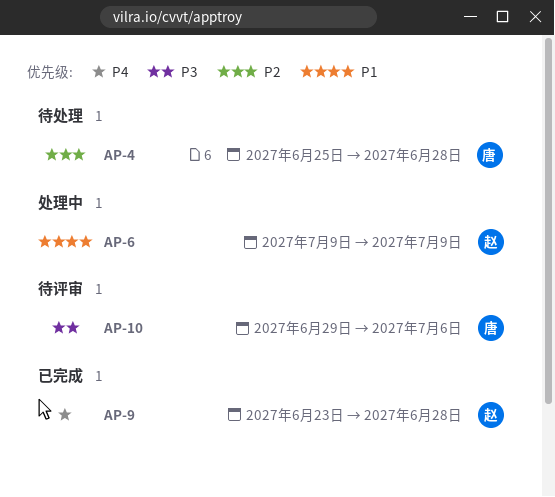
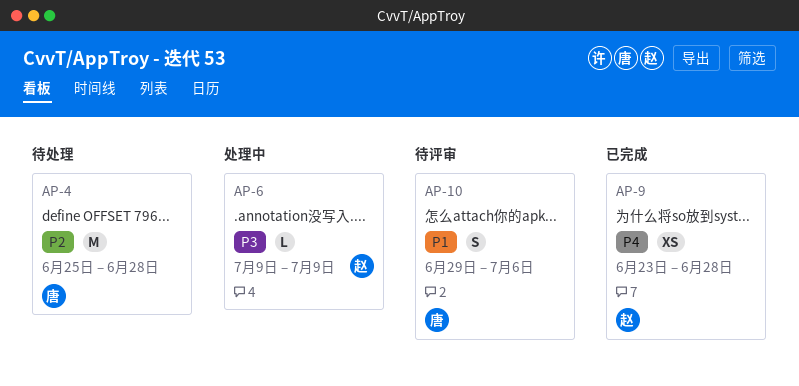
AP-6, priority: P1 -> P3
AP-10, priority: P3 -> P1

